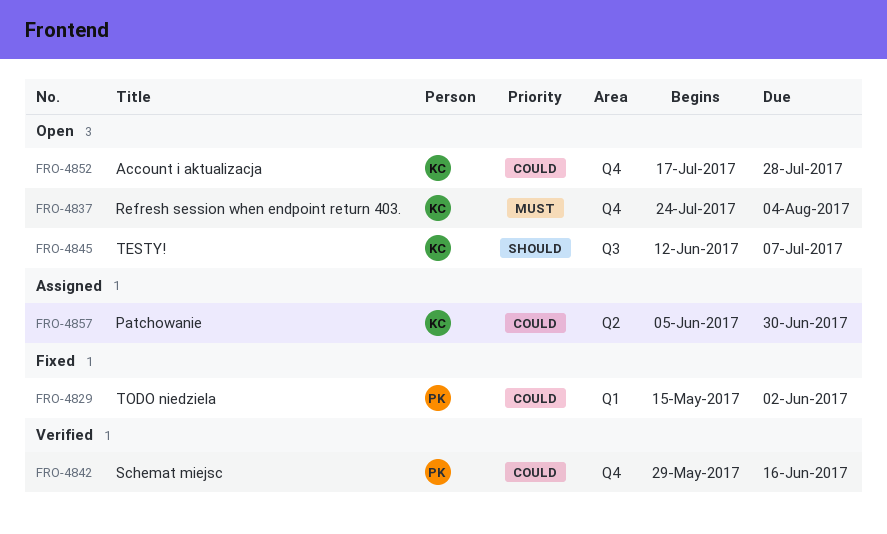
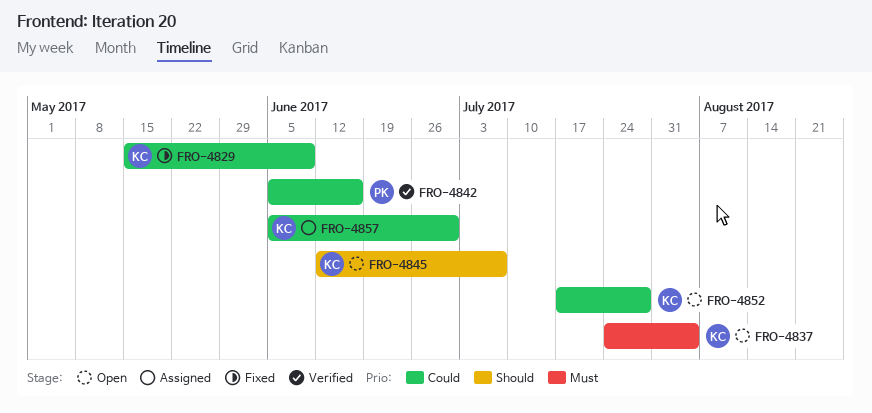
FRO-4829, owner: PK -> KC
FRO-4829, due: Jun 2 -> Jun 9
FRO-4842, start: May 29 -> Jun 5

